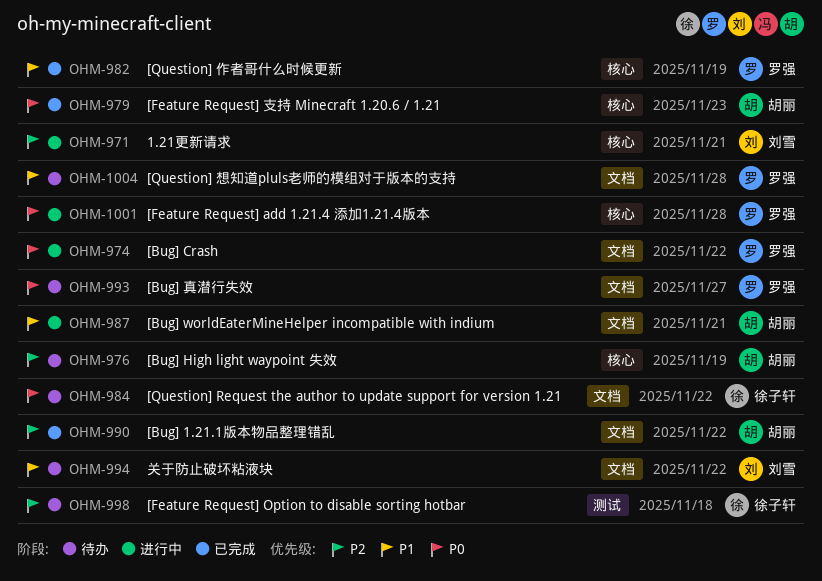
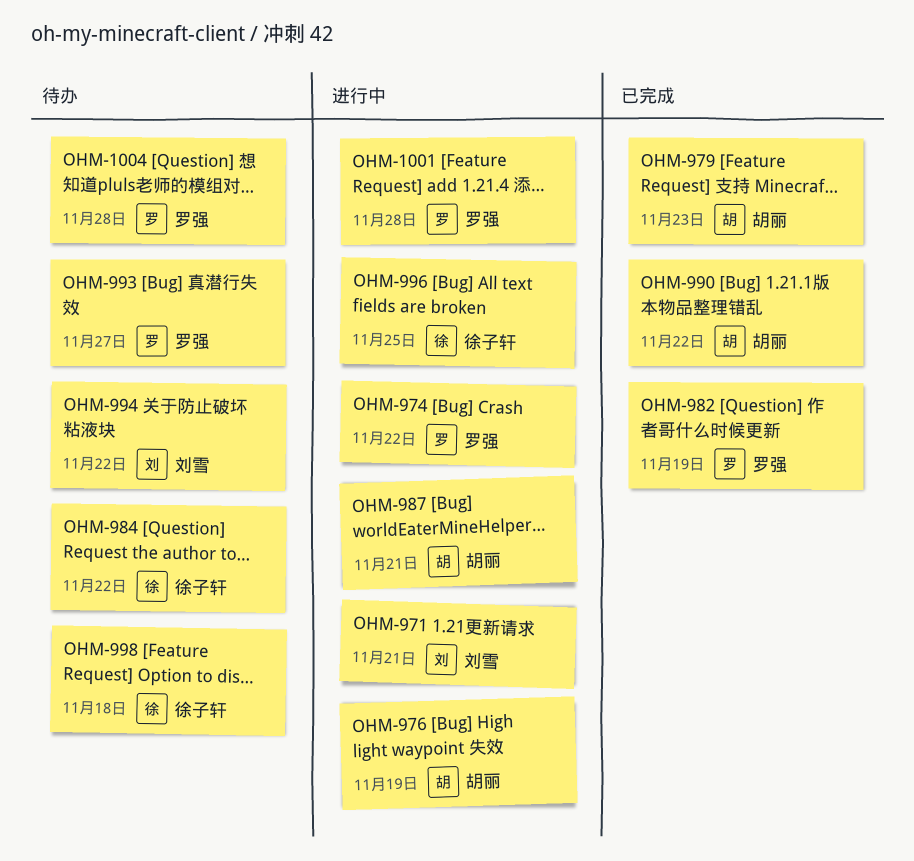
OHM-976, status: 待办 -> 进行中
OHM-996: none -> present

